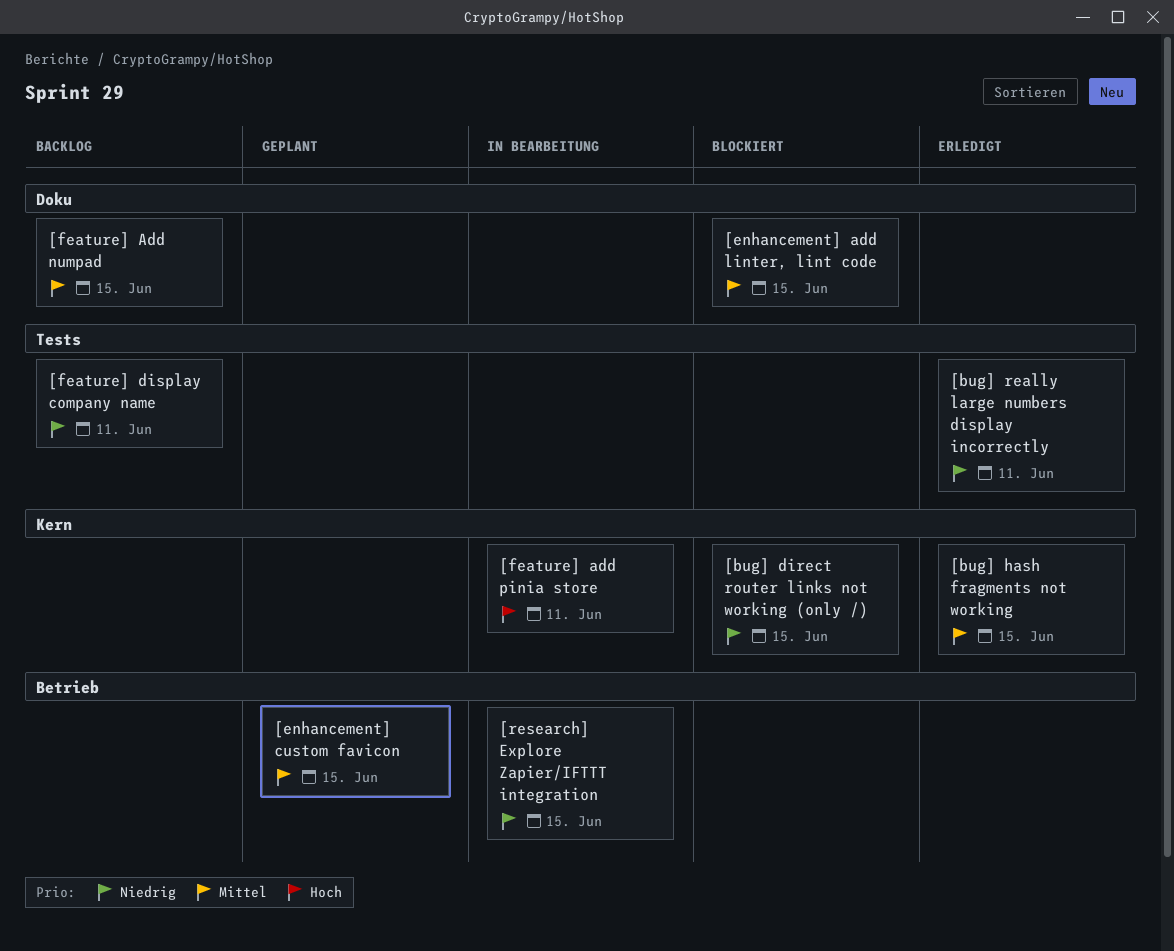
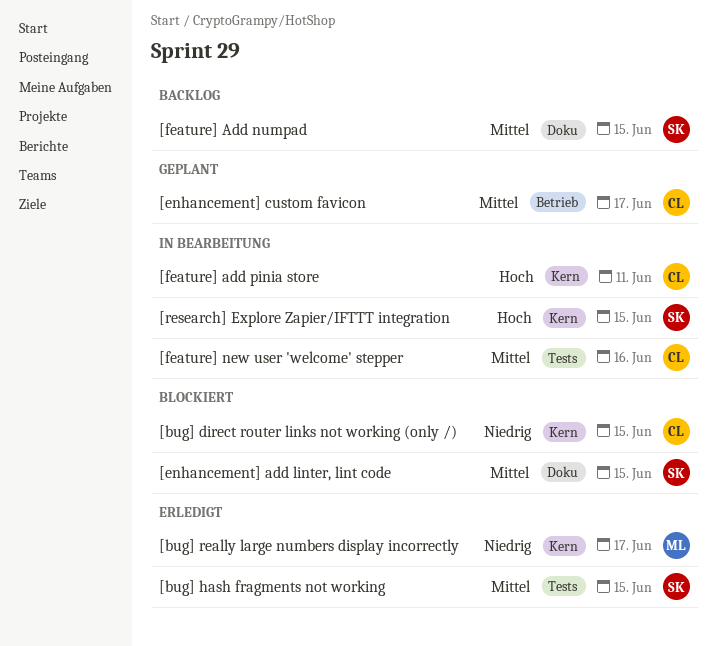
[bug] hash fragments not working, label: Kern -> Tests
[bug] really large numbers display incorrectly, label: Tests -> Kern
[bug] really large numbers display incorrectly, due: Jun 11 -> Jun 17
[enhancement] custom favicon, due: Jun 15 -> Jun 17
[feature] display company name: present -> none
[feature] new user 'welcome' stepper: none -> present
[research] Explore Zapier/IFTTT integration, priority: Niedrig -> Hoch
[research] Explore Zapier/IFTTT integration, label: Betrieb -> Kern

